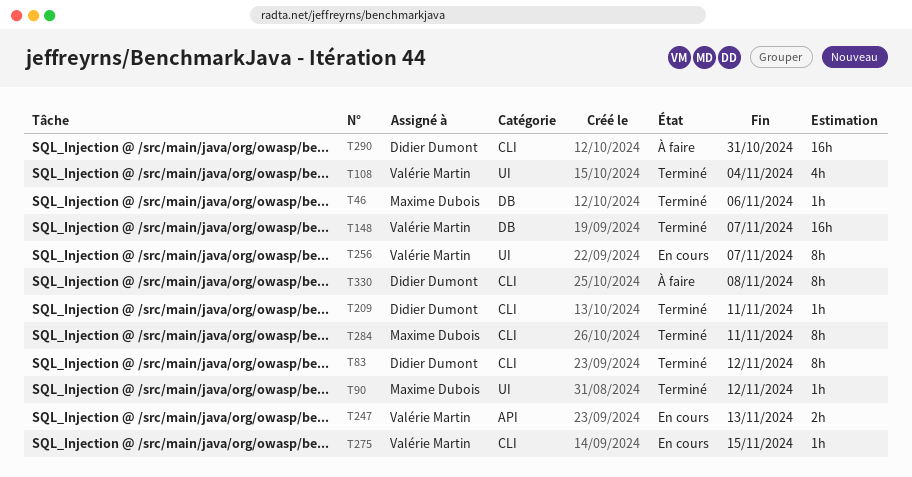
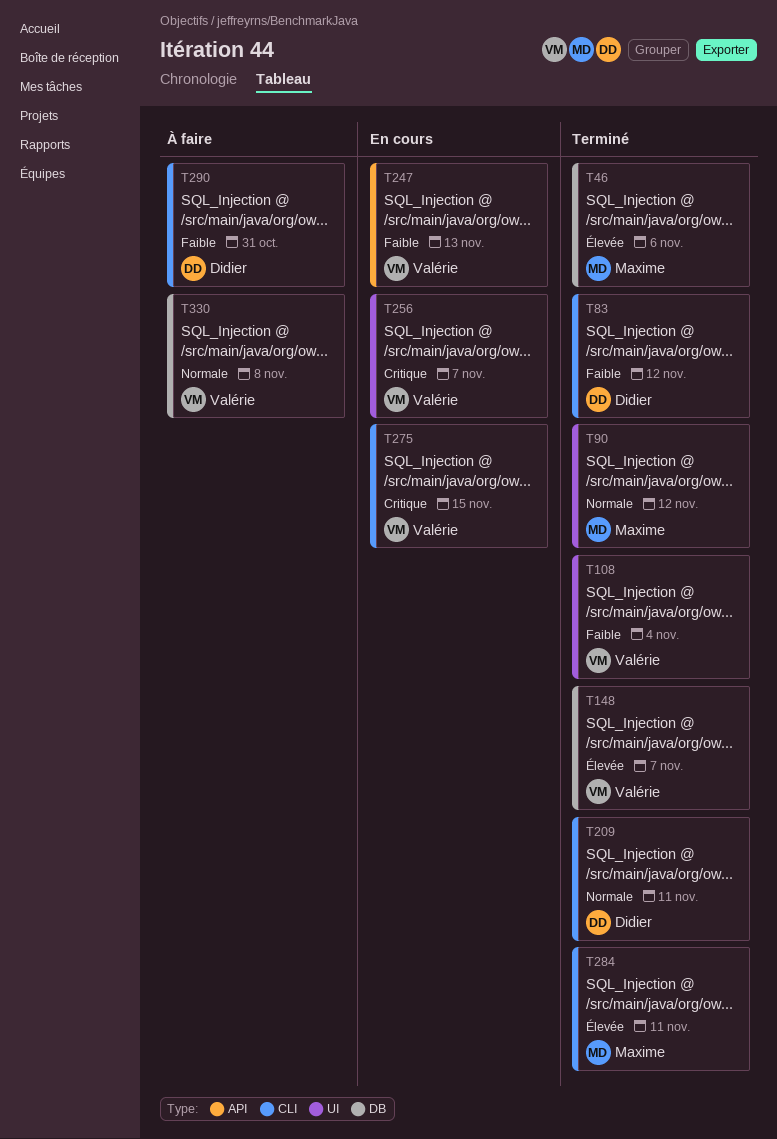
T330, owner: Didier Dumont -> Valérie Martin
T330, label: CLI -> DB

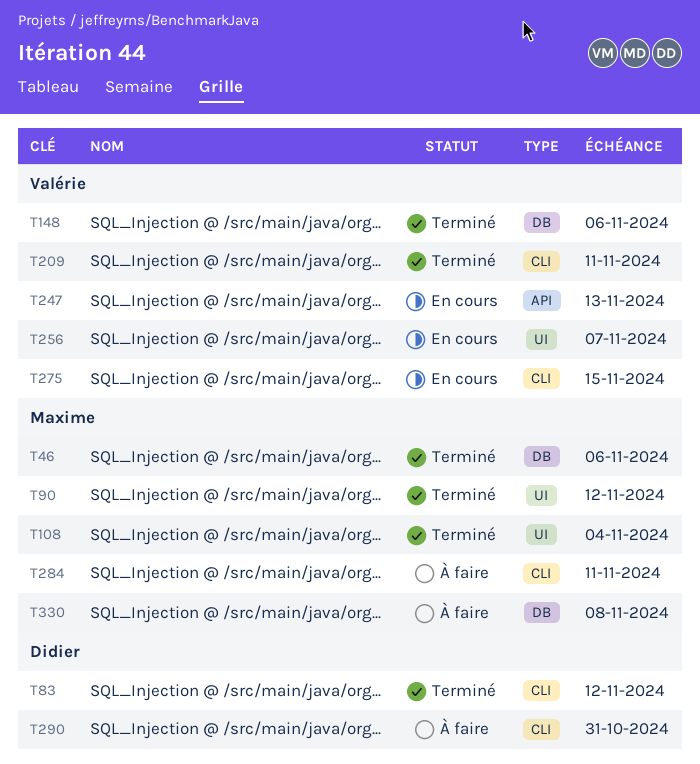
T108, owner: Valérie -> Maxime
T148, due: Nov 7 -> Nov 6
T209, owner: Didier -> Valérie
T284, status: Terminé -> À faire
T330, owner: Valérie -> Maxime

